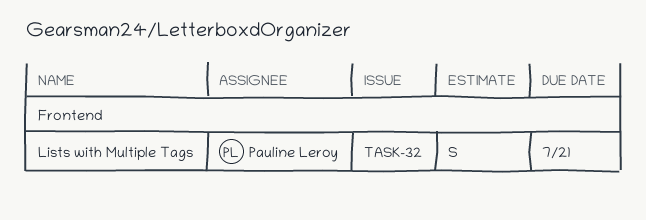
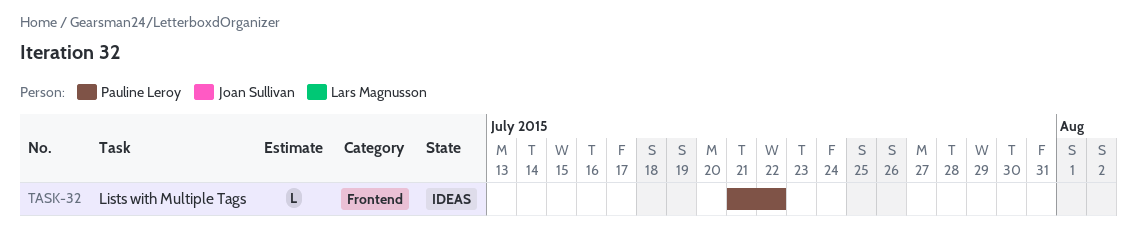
TASK-32, estimate: S -> L
TASK-32, due: Jul 21 -> Jul 22

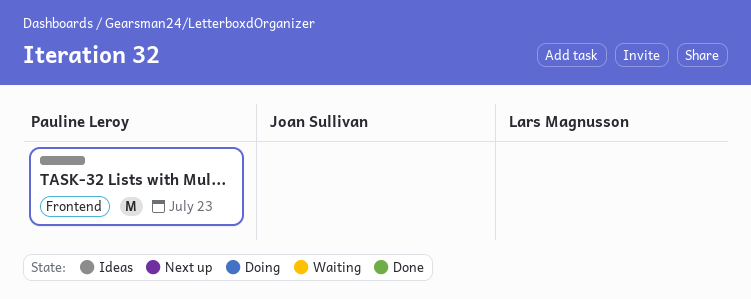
TASK-32, estimate: L -> M
TASK-32, due: Jul 22 -> Jul 23

